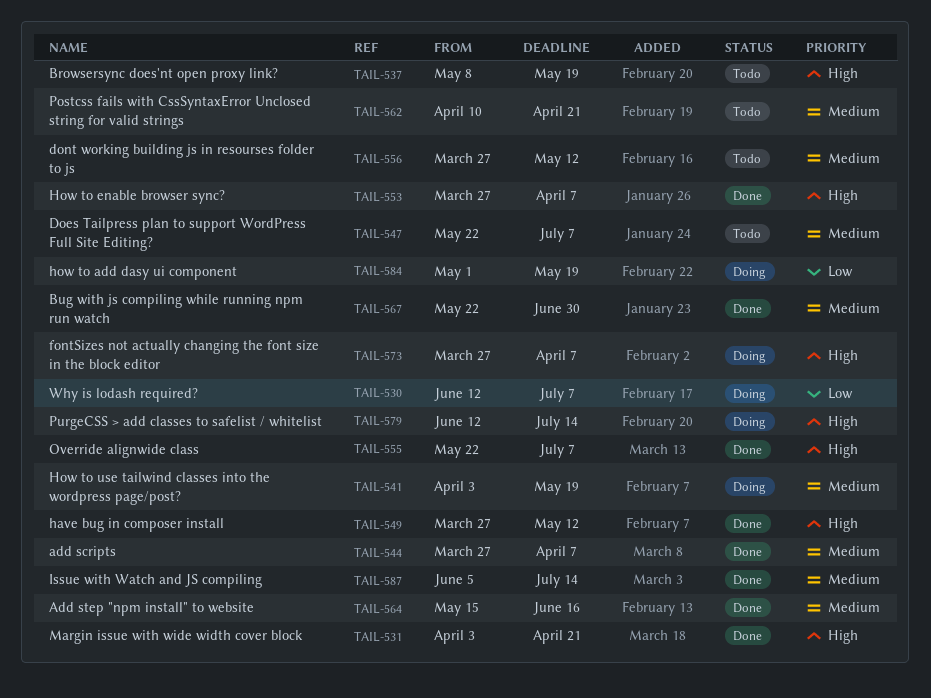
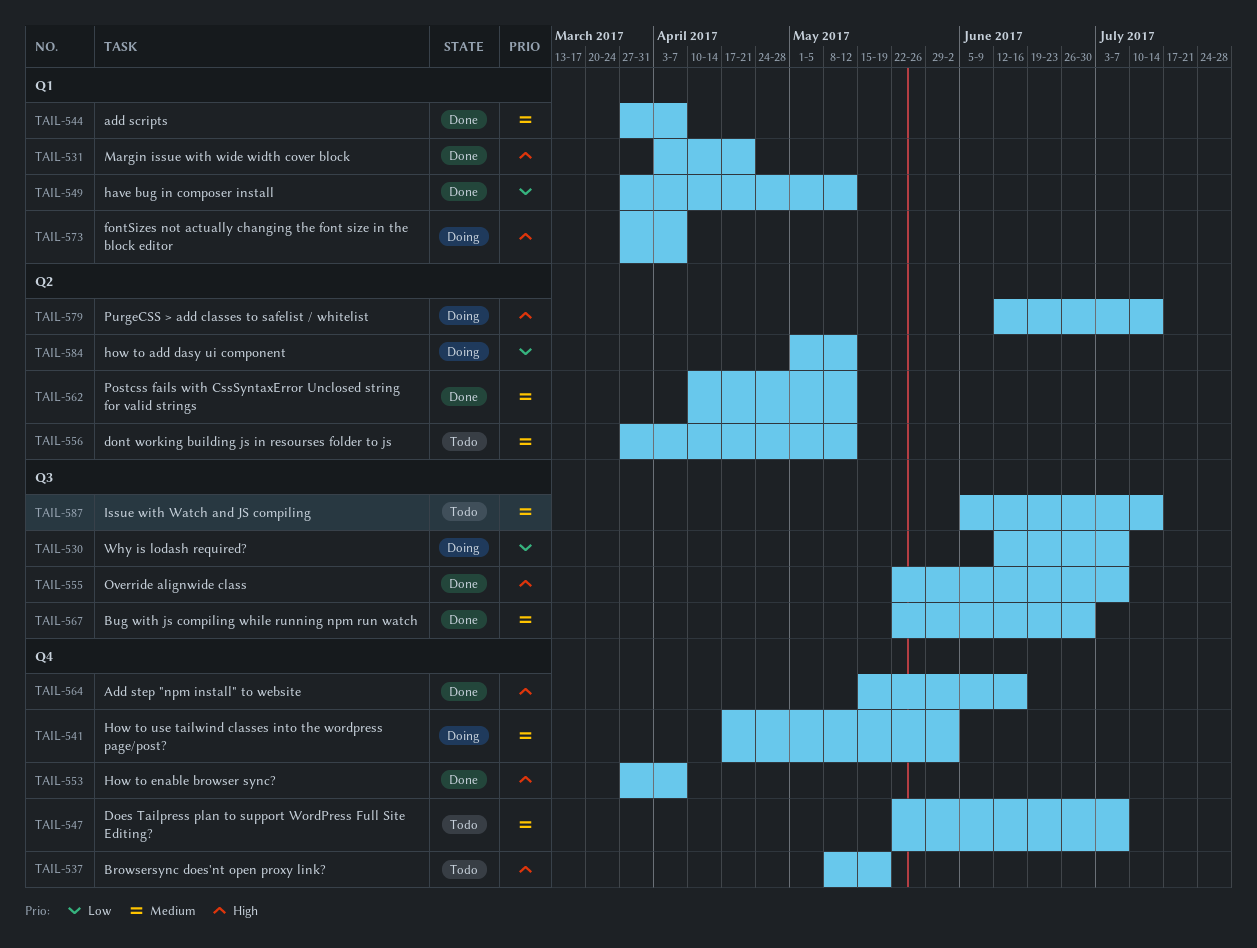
TAIL-541, start: Apr 3 -> Apr 17
TAIL-541, due: May 19 -> Jun 2
TAIL-549, priority: High -> Low
TAIL-562, status: Todo -> Done
TAIL-562, due: Apr 21 -> May 12
TAIL-564, priority: Medium -> High
TAIL-584, due: May 19 -> May 12
TAIL-587, status: Done -> Todo

